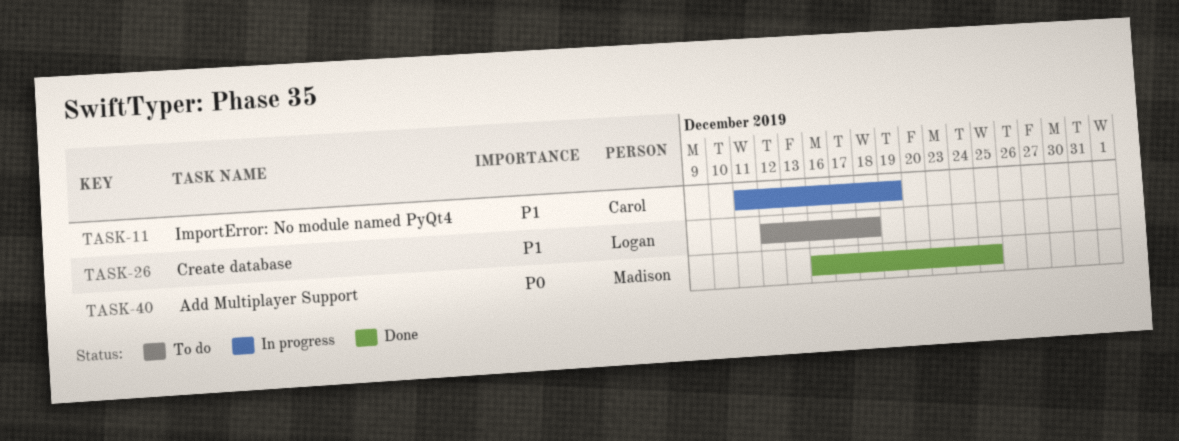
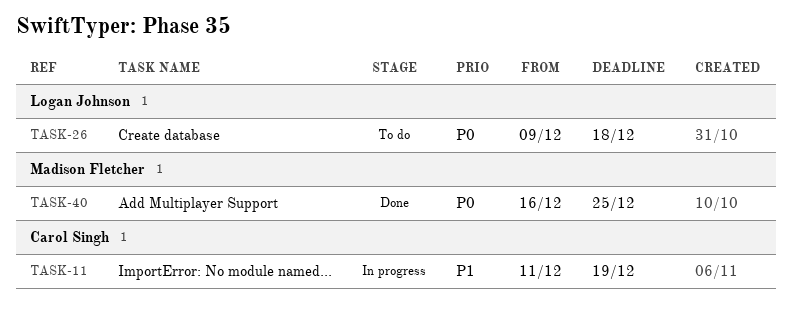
TASK-26, priority: P1 -> P0
TASK-26, start: Dec 12 -> Dec 9

